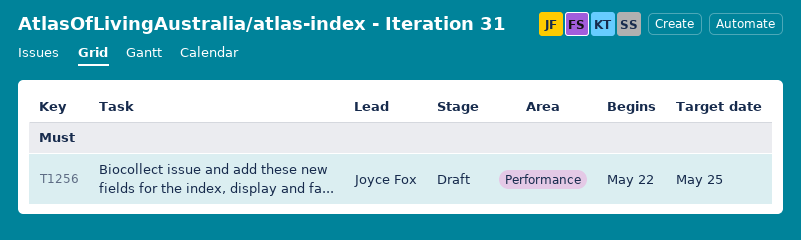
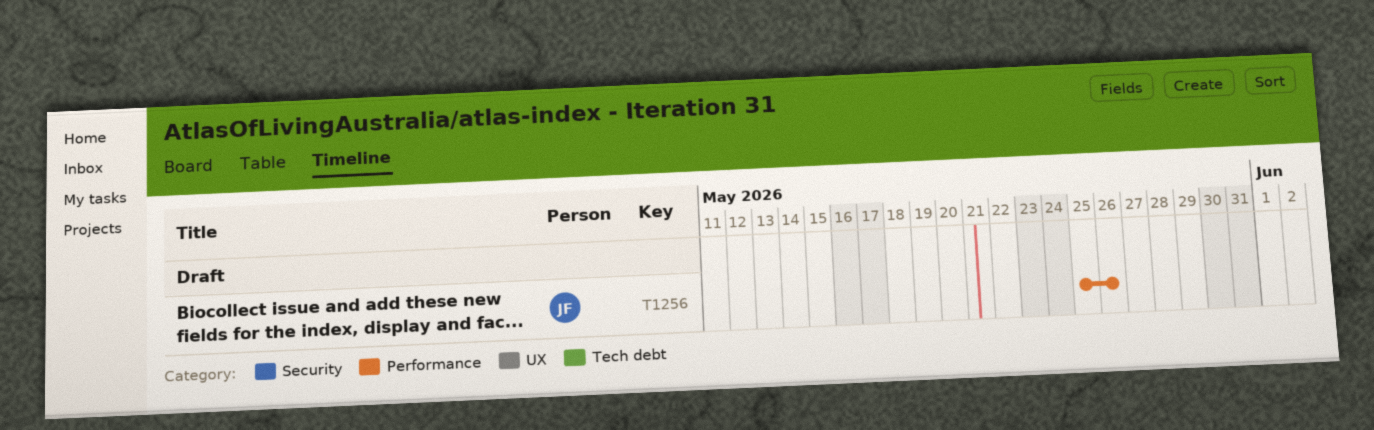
T1256, start: May 22 -> May 25
T1256, due: May 25 -> May 26

